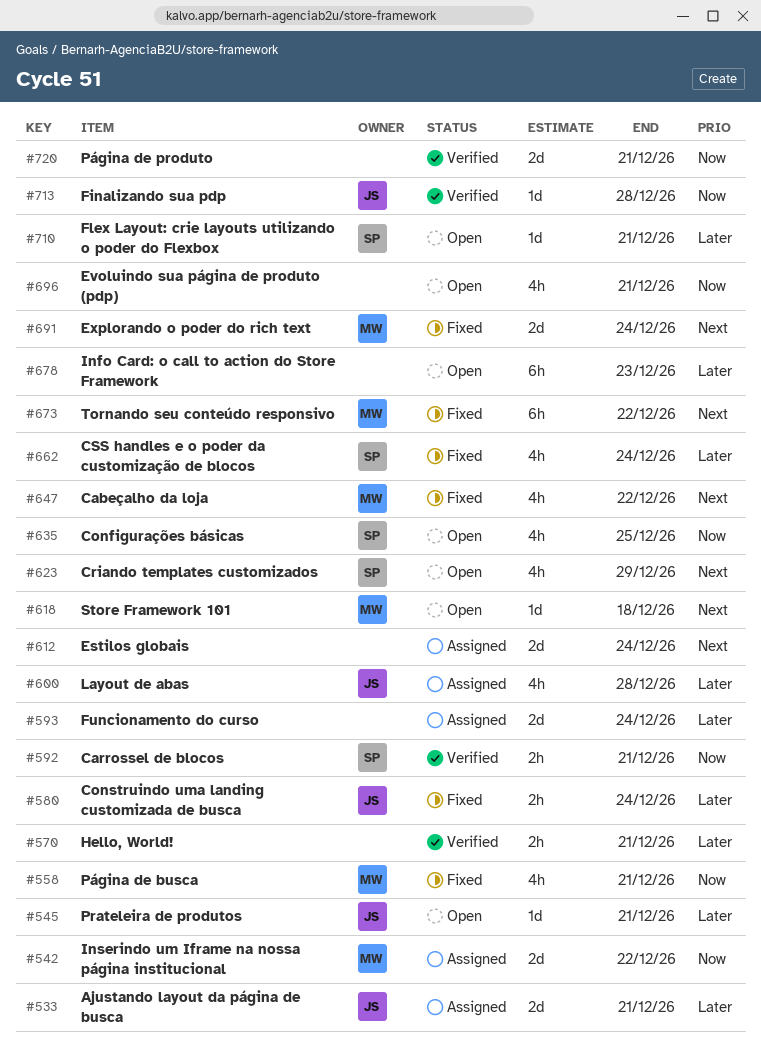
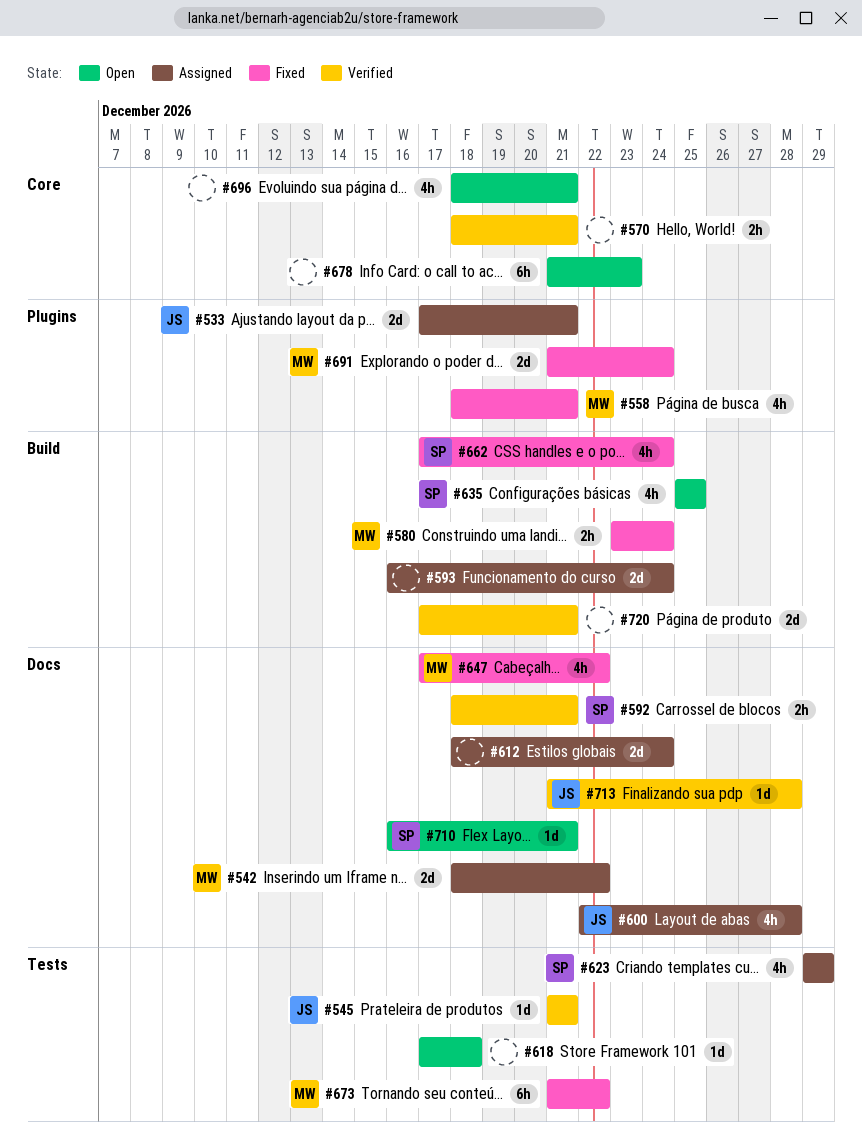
#545, status: Open -> Verified
#580, owner: JS -> MW
#618, owner: MW -> none
#623, status: Open -> Assigned

